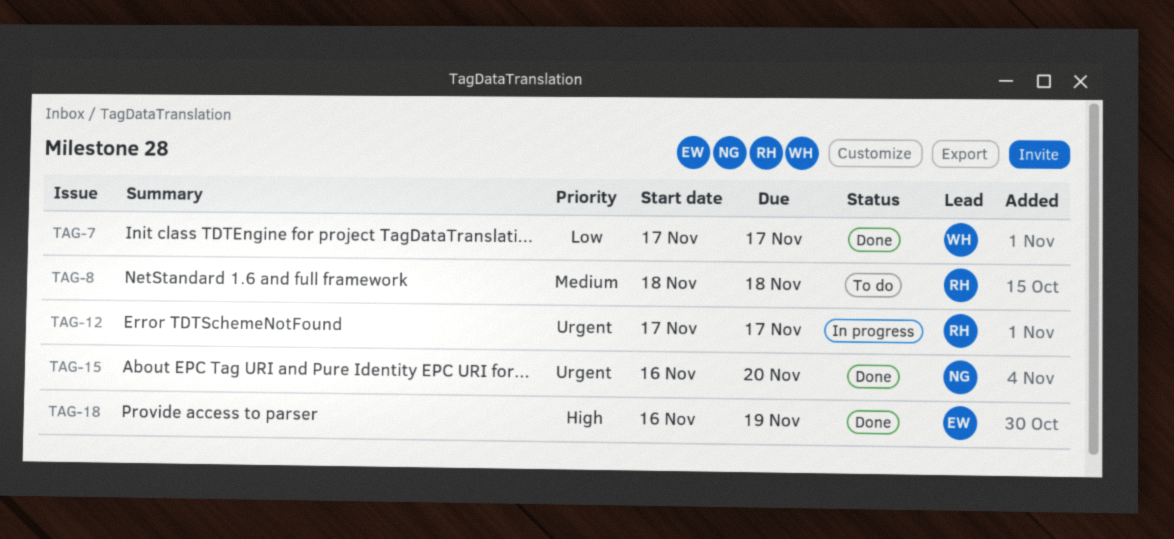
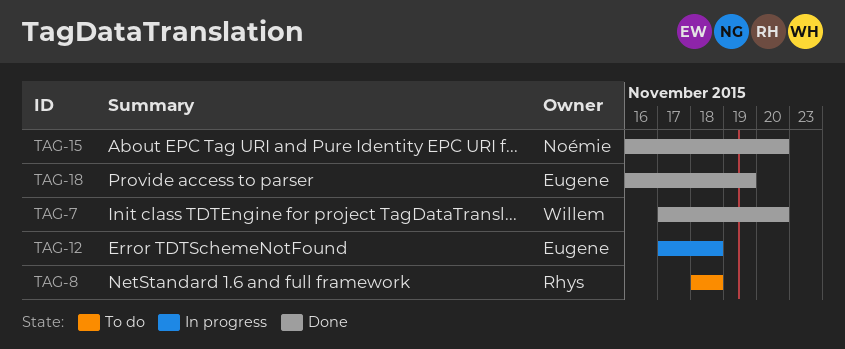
TAG-7, due: Nov 17 -> Nov 20
TAG-12, owner: Rhys -> Eugene
TAG-12, due: Nov 17 -> Nov 18

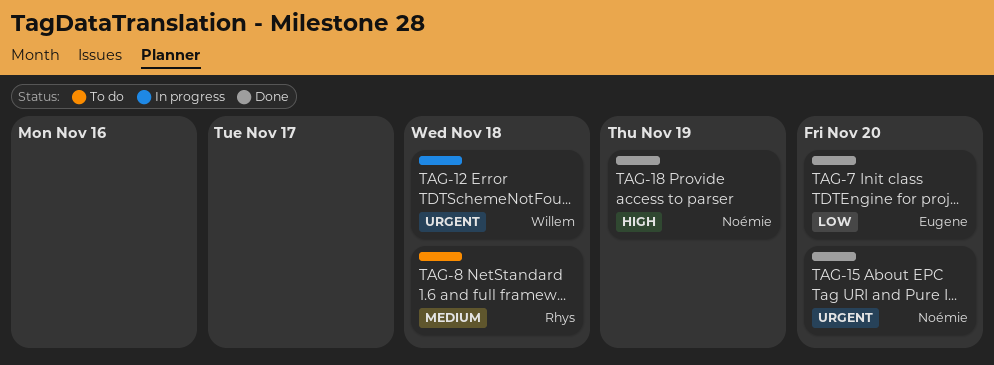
TAG-7, owner: Willem -> Eugene
TAG-12, owner: Eugene -> Willem
TAG-18, owner: Eugene -> Noémie

